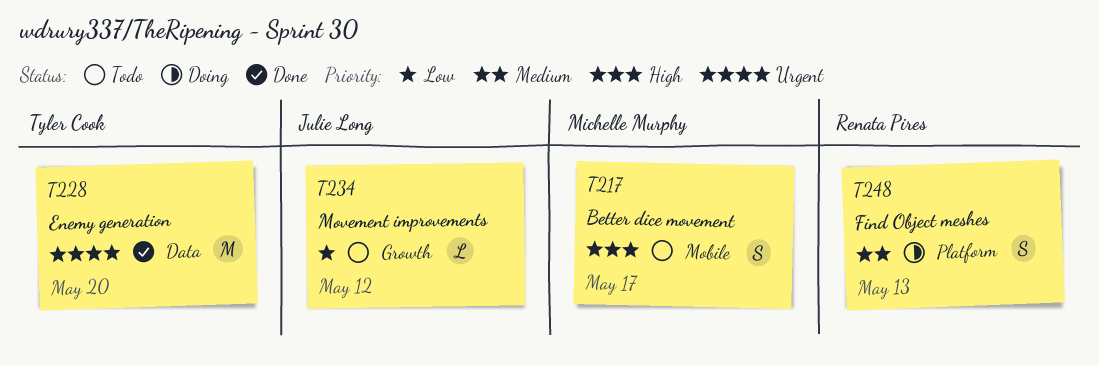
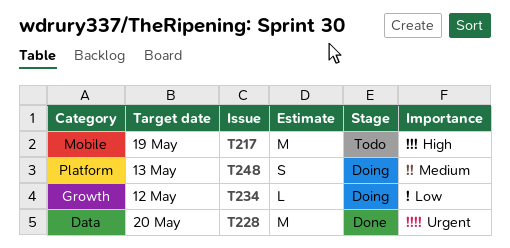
T217, estimate: S -> M
T217, due: May 17 -> May 19
T234, status: Todo -> Doing

